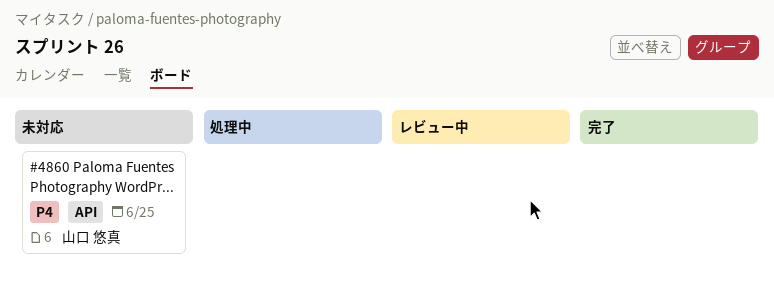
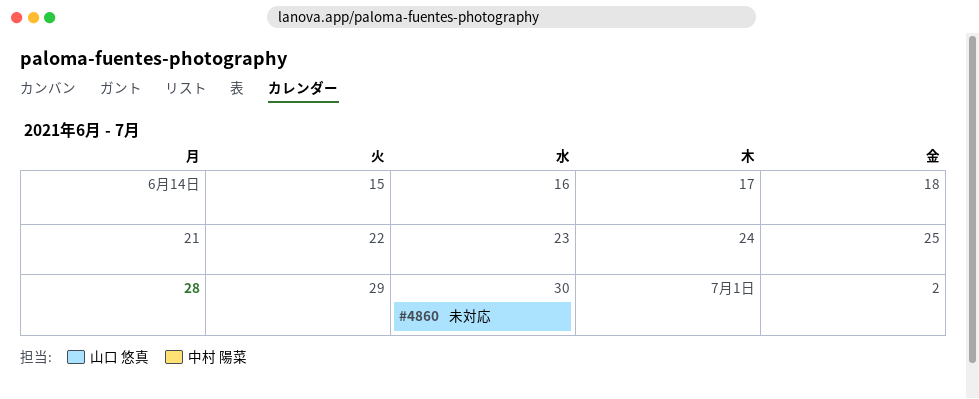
#4860, due: Jun 25 -> Jun 30

